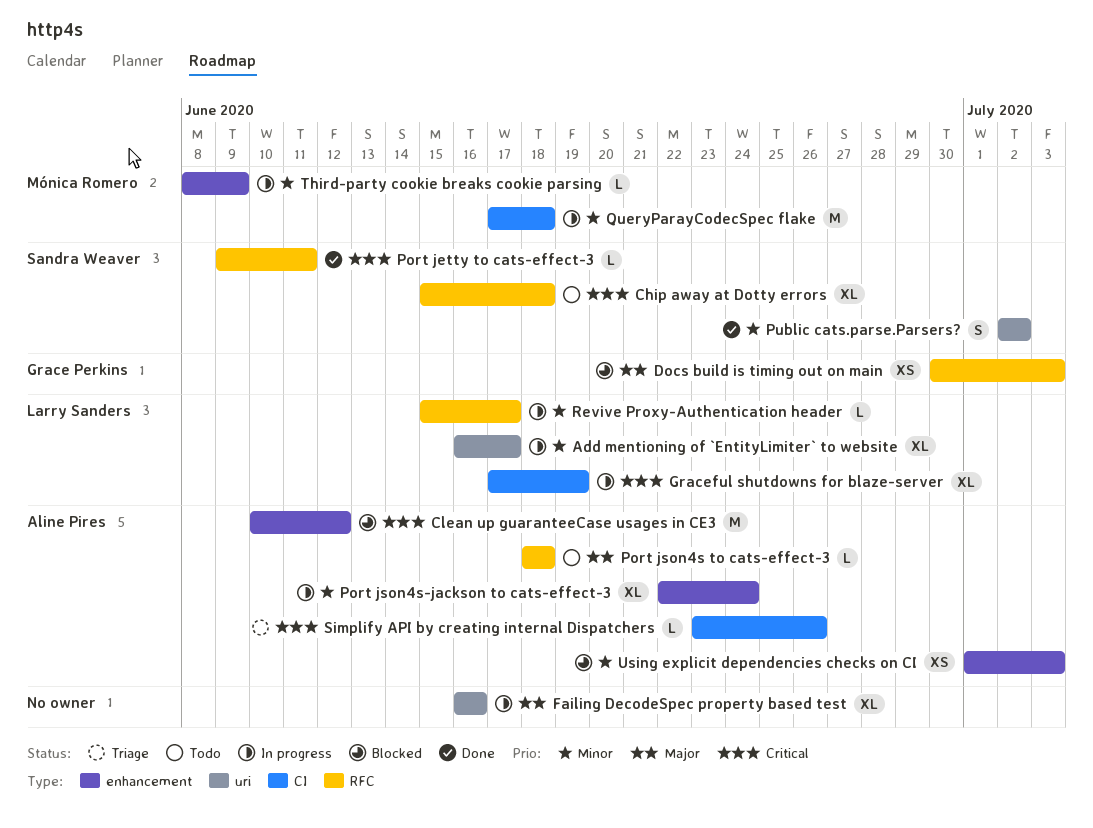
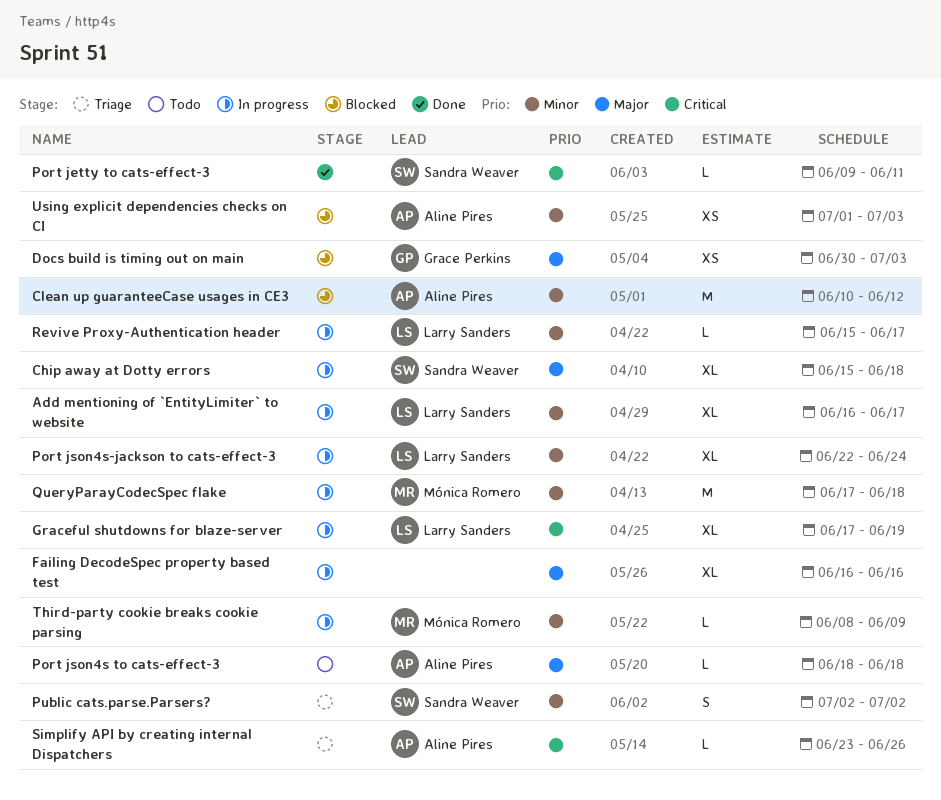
Chip away at Dotty errors, status: Todo -> In progress
Chip away at Dotty errors, priority: Critical -> Major
Clean up guaranteeCase usages in CE3, priority: Critical -> Minor
Port json4s-jackson to cats-effect-3, owner: Aline Pires -> Larry Sanders
Public cats.parse.Parsers?, status: Done -> Triage

